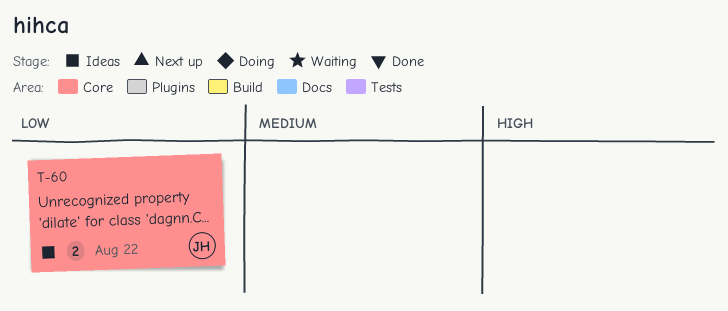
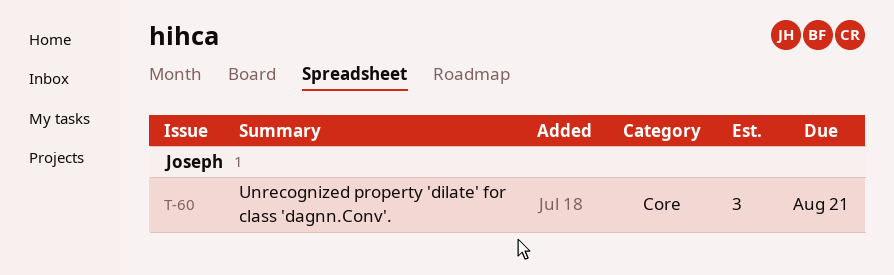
T-60, estimate: 2 -> 3
T-60, due: Aug 22 -> Aug 21

